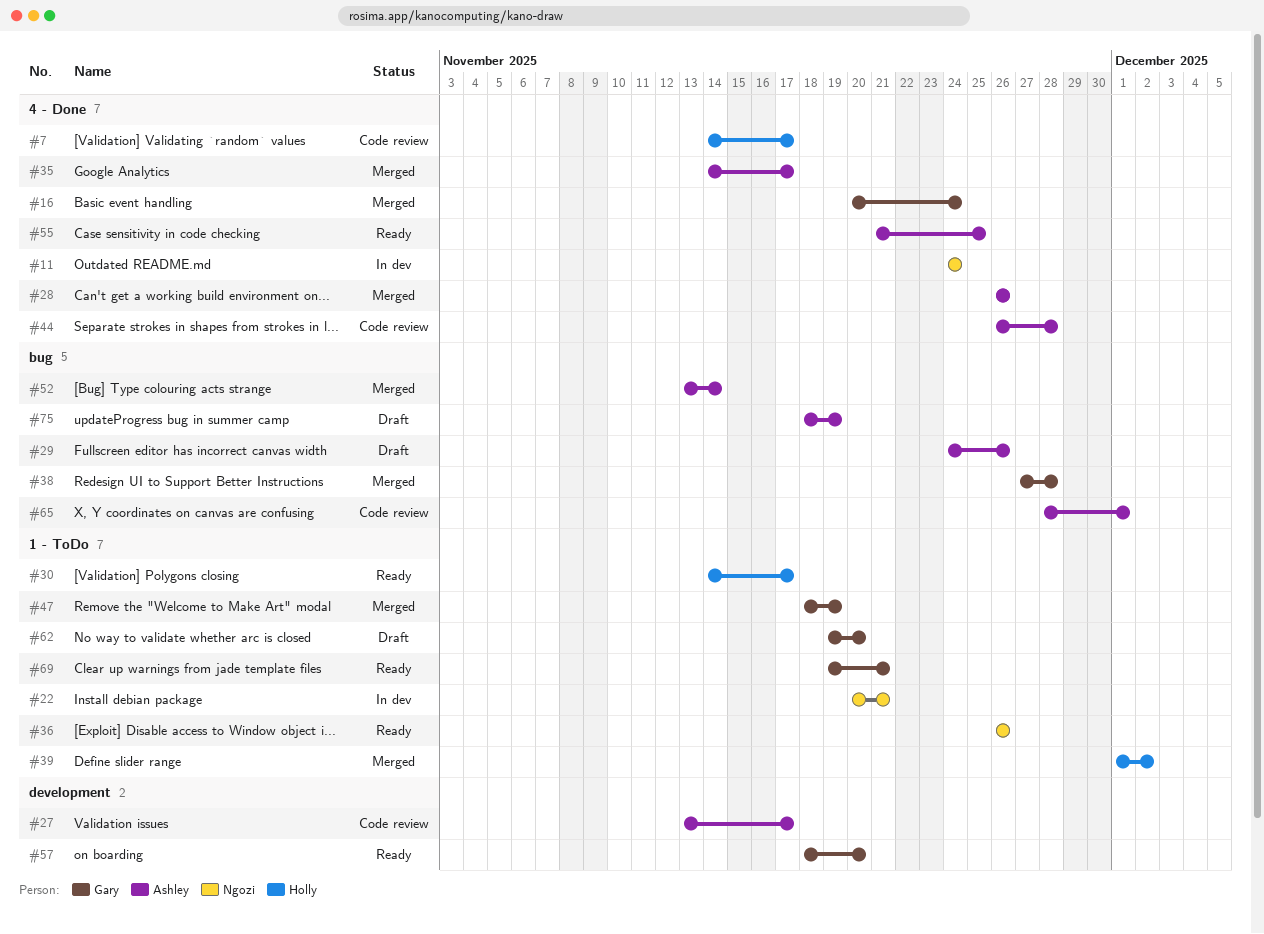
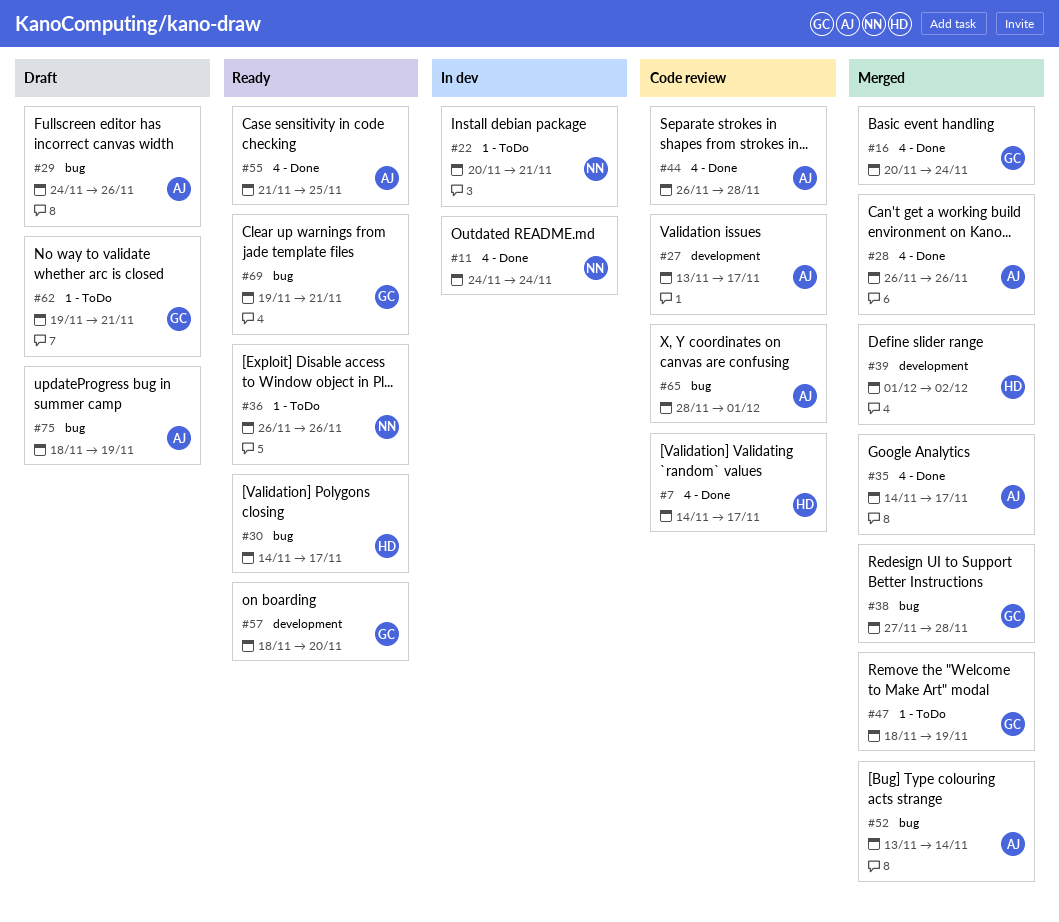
#30, label: 1 - ToDo -> bug
#39, label: 1 - ToDo -> development
#62, due: Nov 20 -> Nov 21
#69, label: 1 - ToDo -> bug

